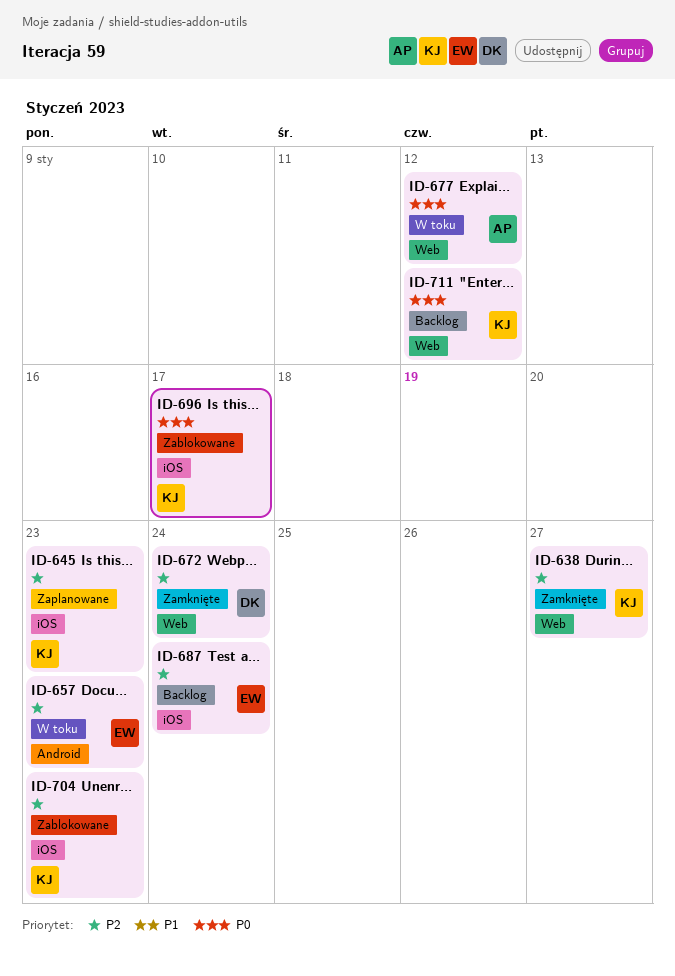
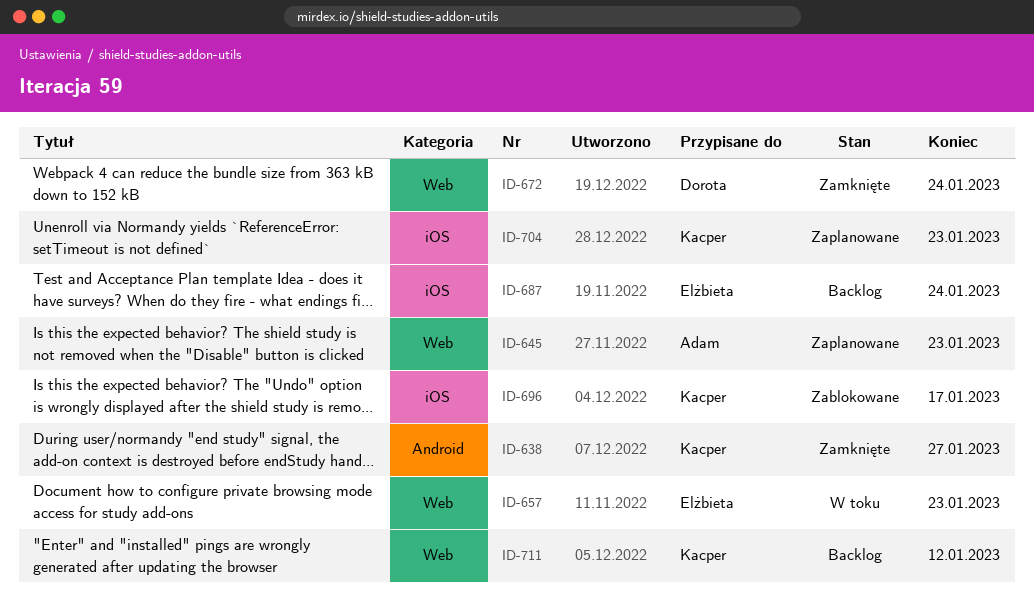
ID-638, label: Web -> Android
ID-645, owner: Kacper -> Adam
ID-645, label: iOS -> Web
ID-657, label: Android -> Web
ID-677: present -> none
ID-704, status: Zablokowane -> Zaplanowane

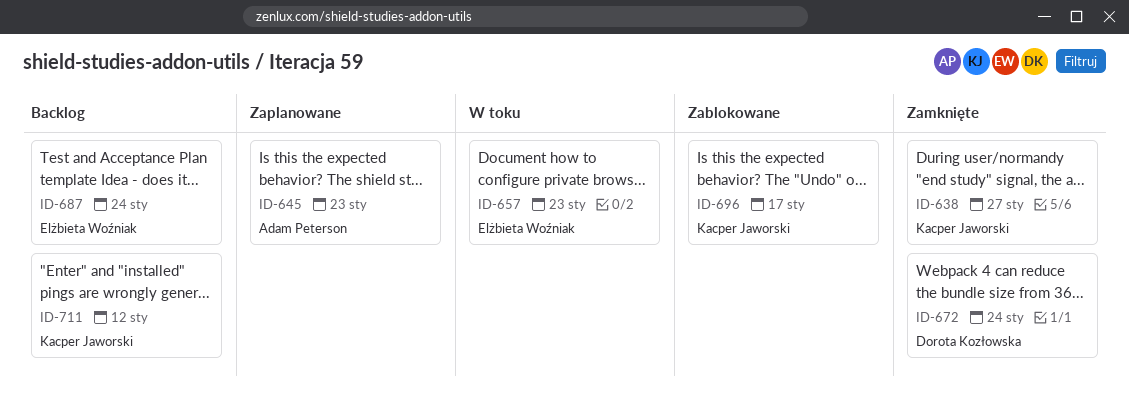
ID-704: present -> none

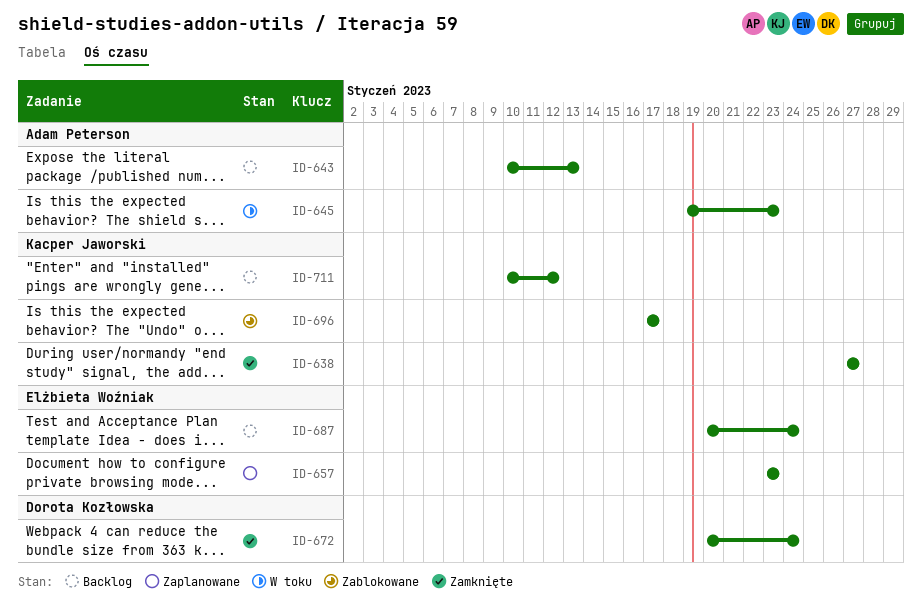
ID-643: none -> present
ID-645, status: Zaplanowane -> W toku
ID-657, status: W toku -> Zaplanowane

